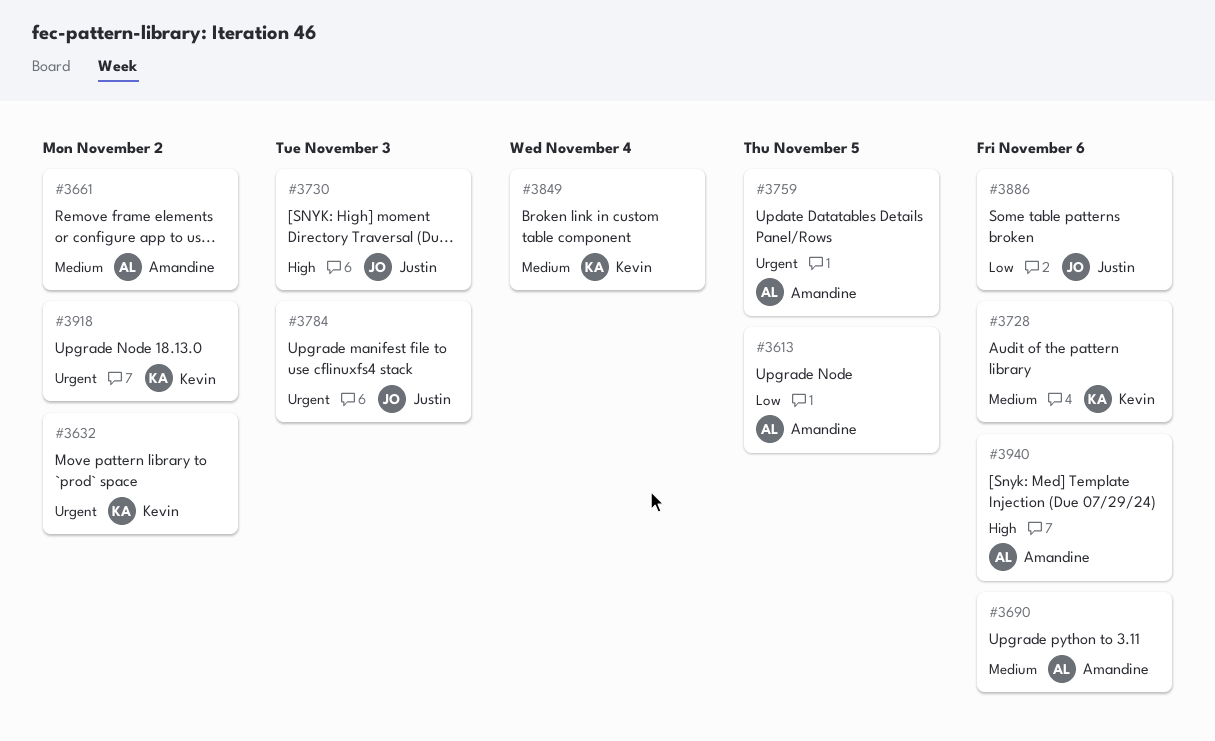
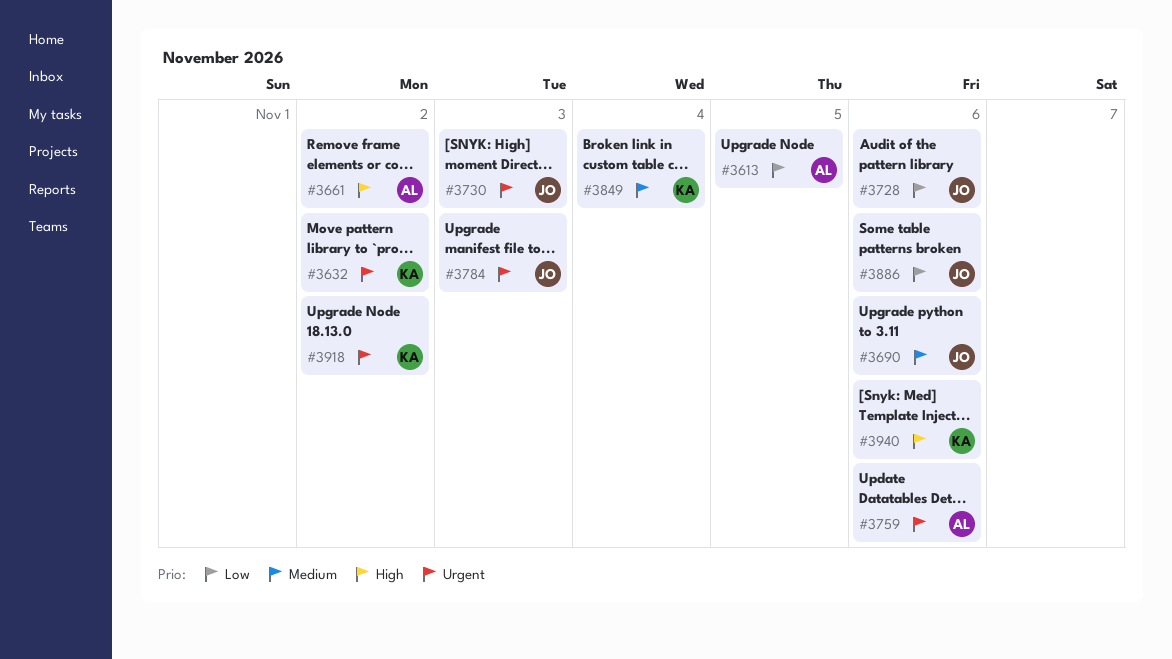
#3661, priority: Medium -> High
#3690, owner: Amandine -> Justin
#3728, owner: Kevin -> Justin
#3728, priority: Medium -> Low
#3730, priority: High -> Urgent
#3759, due: Nov 5 -> Nov 6
#3940, owner: Amandine -> Kevin

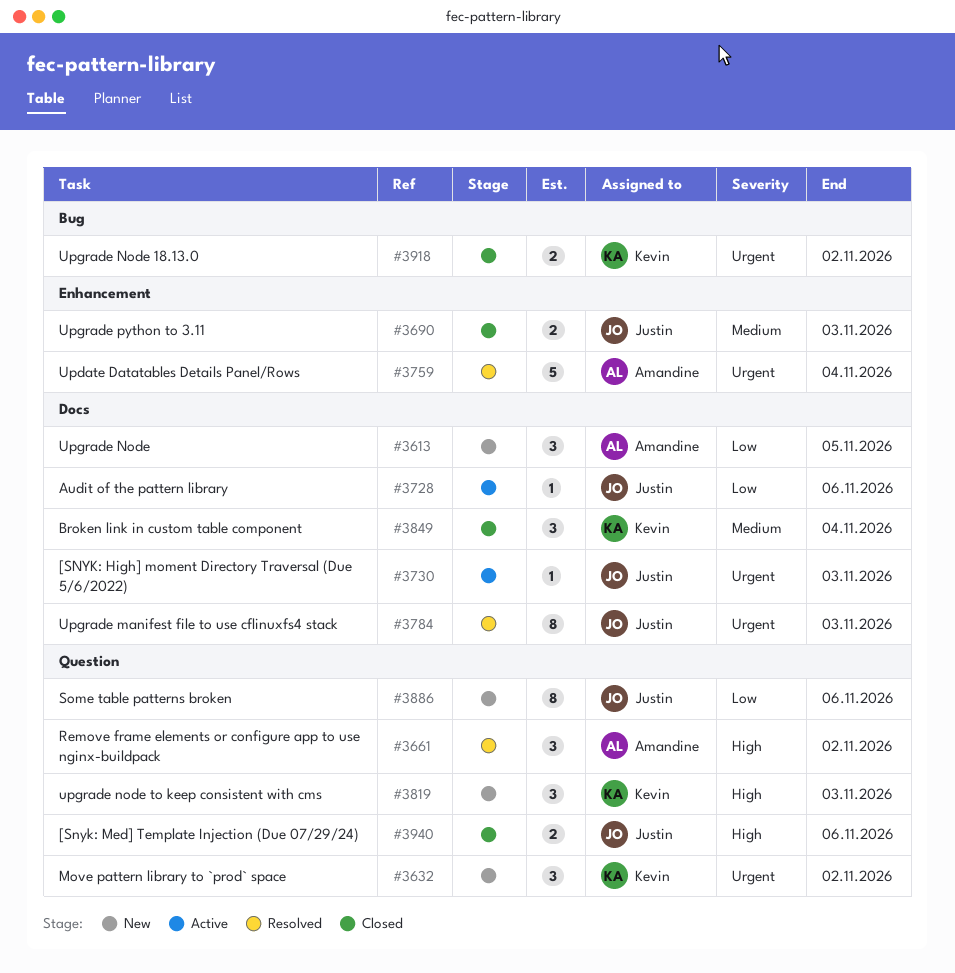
#3690, due: Nov 6 -> Nov 3
#3759, due: Nov 6 -> Nov 4
#3819: none -> present
#3940, owner: Kevin -> Justin

